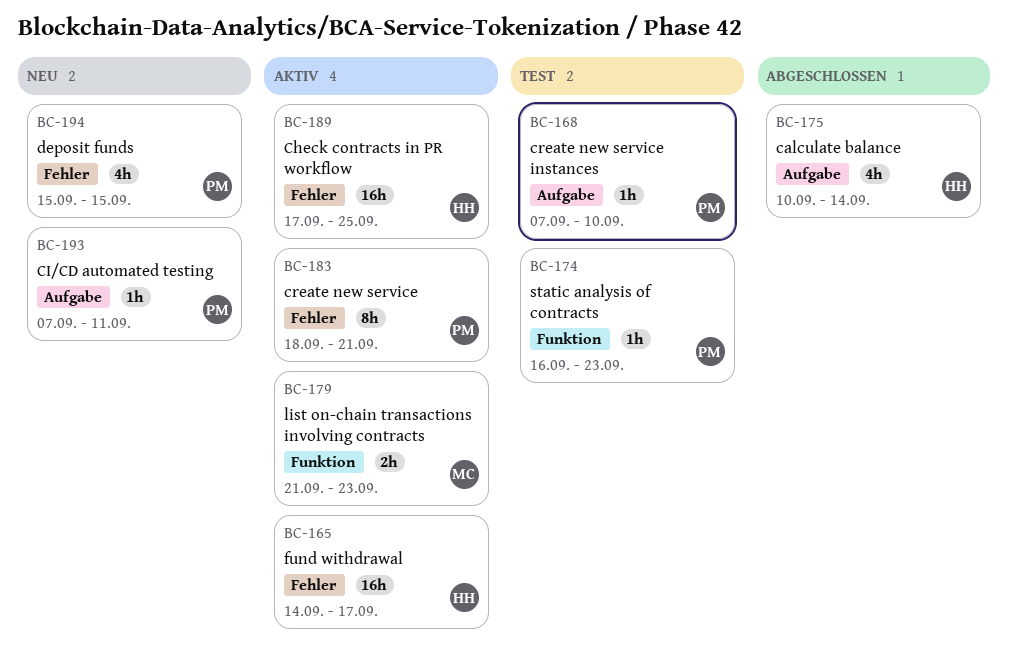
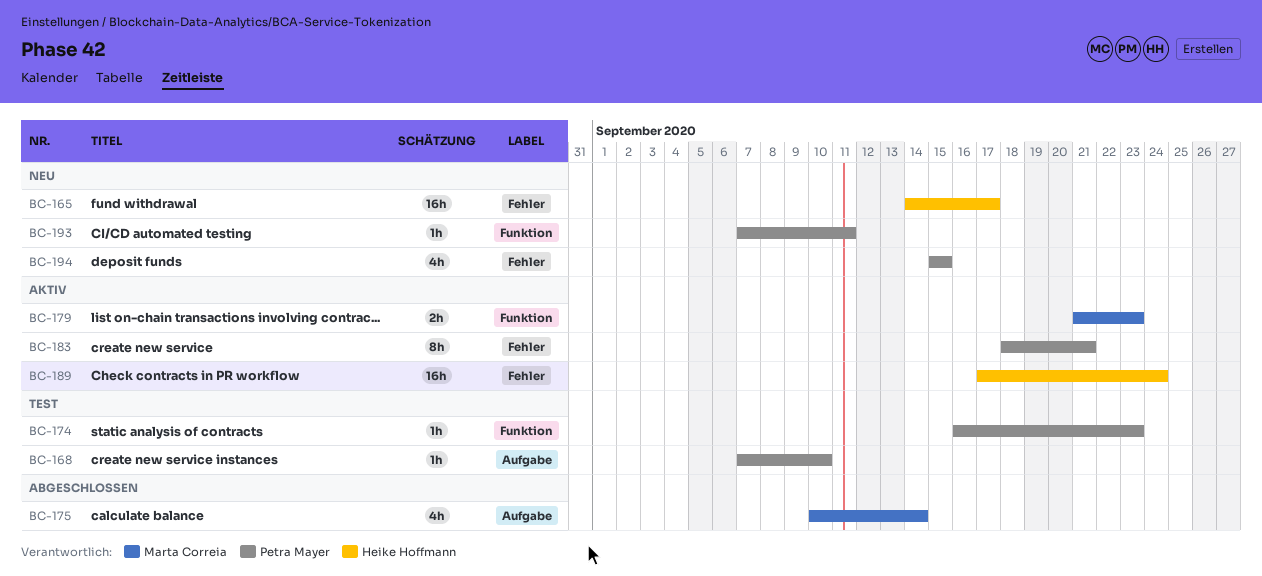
BC-165, status: Aktiv -> Neu
BC-175, owner: Heike Hoffmann -> Marta Correia
BC-189, due: Sep 25 -> Sep 24
BC-193, label: Aufgabe -> Funktion

